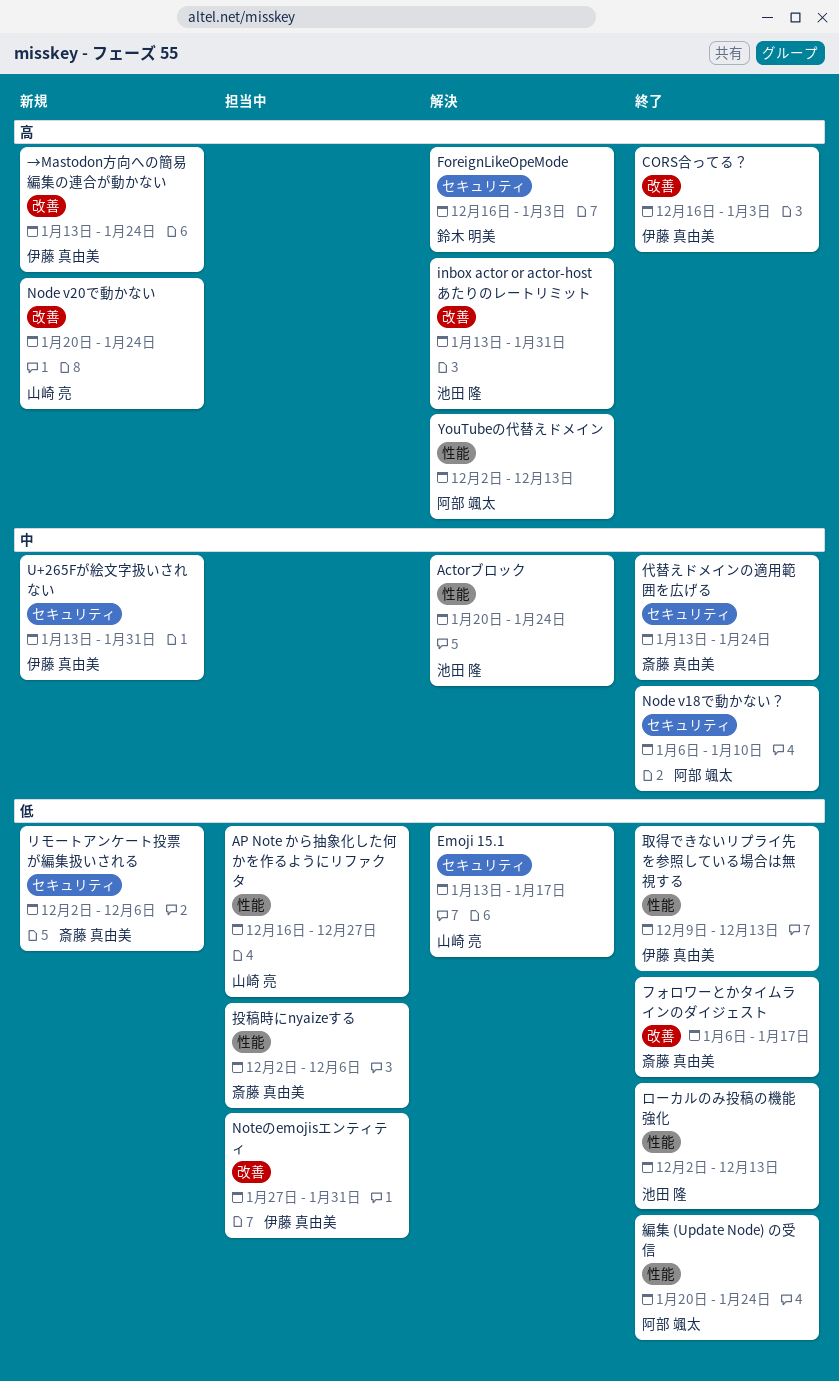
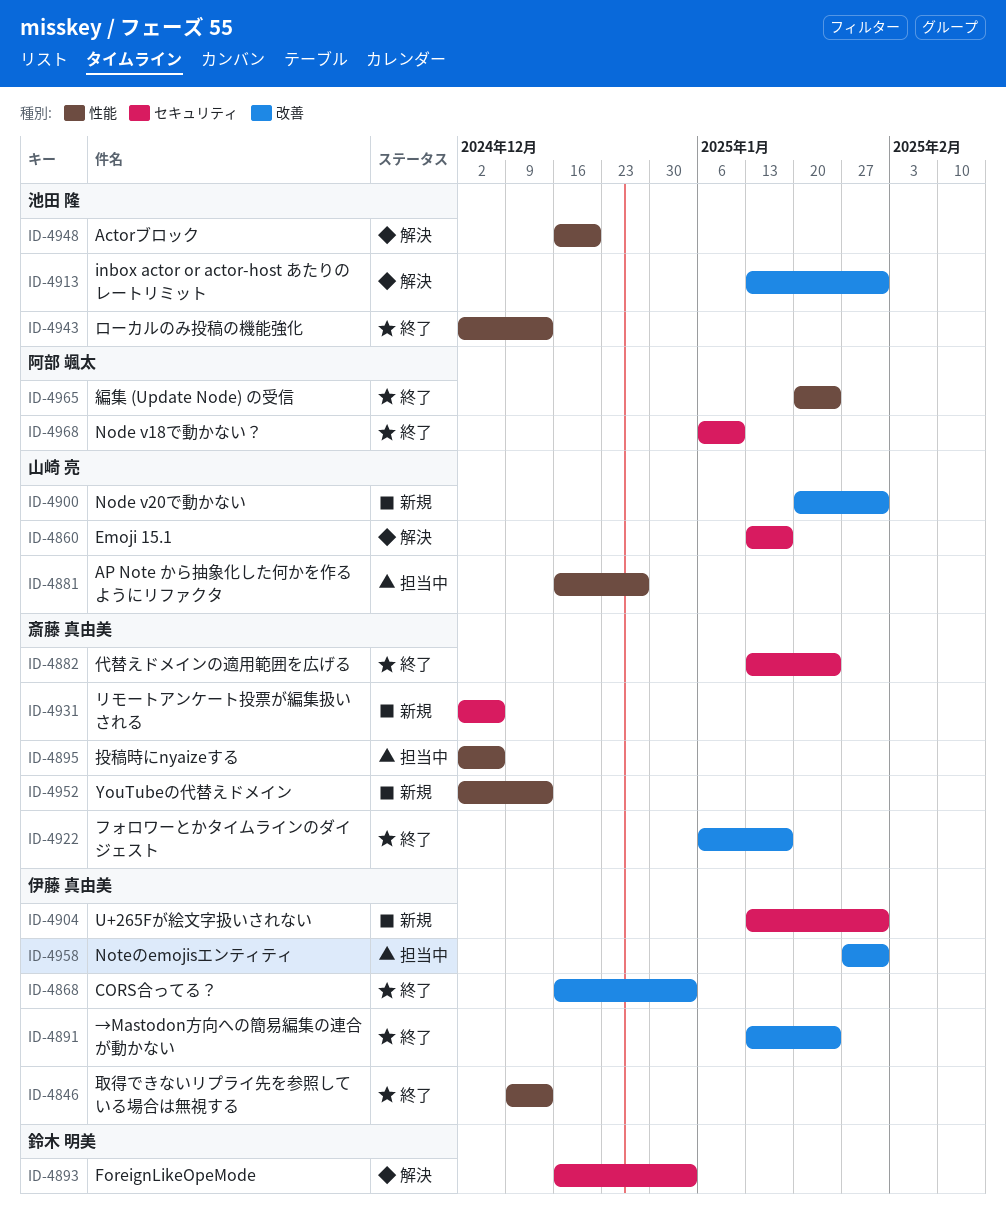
Actorブロック, start: Jan 20 -> Dec 16
Actorブロック, due: Jan 24 -> Dec 20
Node v20で動かない, due: Jan 24 -> Jan 31
YouTubeの代替えドメイン, status: 解決 -> 新規
YouTubeの代替えドメイン, owner: 阿部 颯太 -> 斎藤 真由美
→Mastodon方向への簡易編集の連合が動かない, status: 新規 -> 終了

